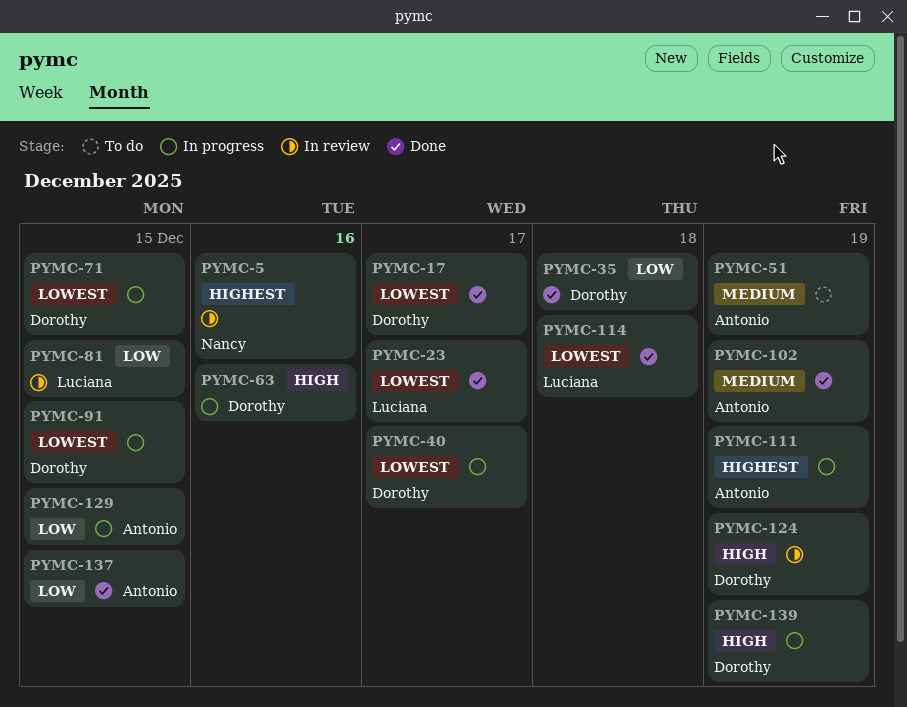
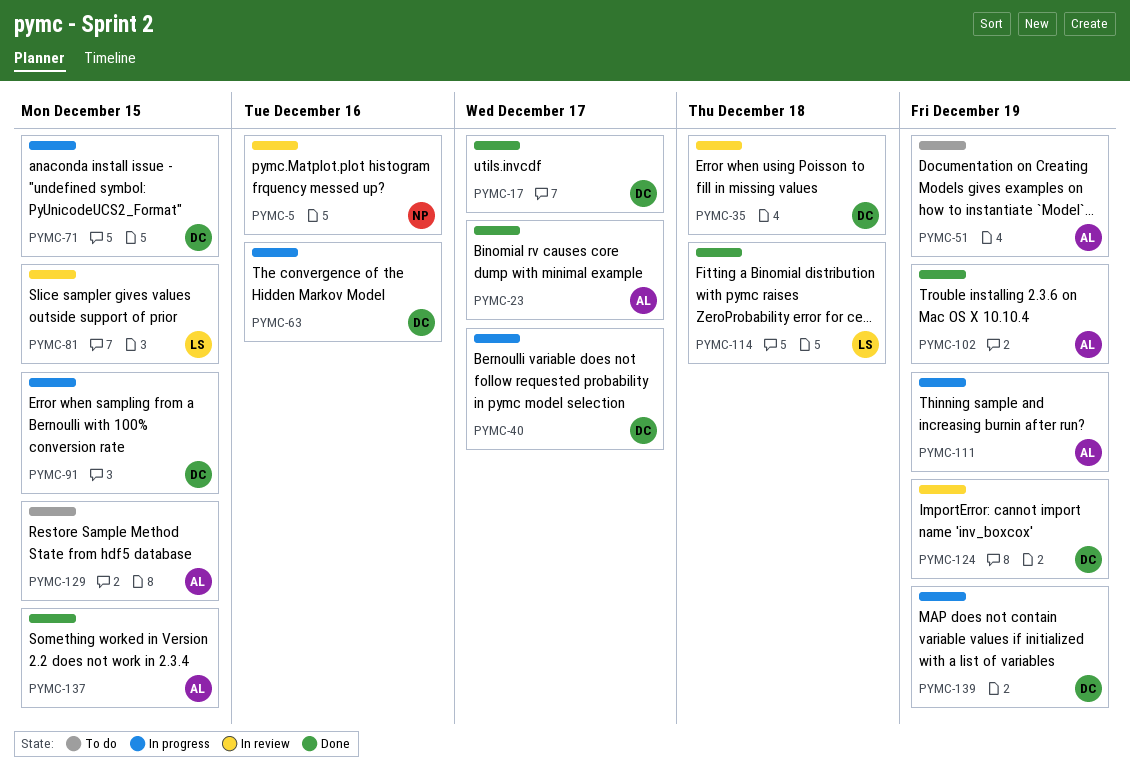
PYMC-23, owner: Luciana -> Antonio
PYMC-35, status: Done -> In review
PYMC-129, status: In progress -> To do

